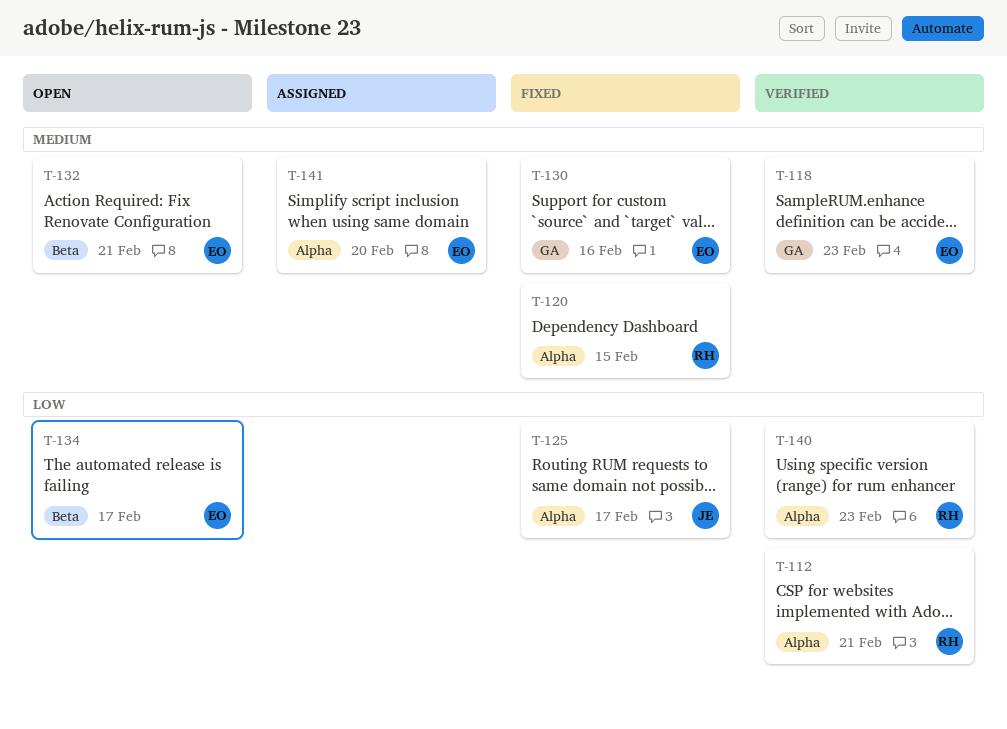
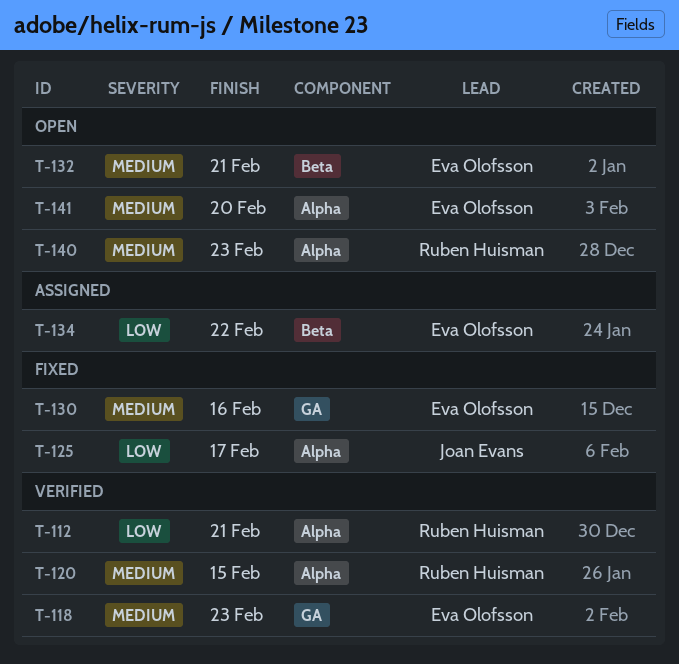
T-120, status: Fixed -> Verified
T-134, status: Open -> Assigned
T-134, due: Feb 17 -> Feb 22
T-140, status: Verified -> Open
T-140, priority: Low -> Medium
T-141, status: Assigned -> Open

